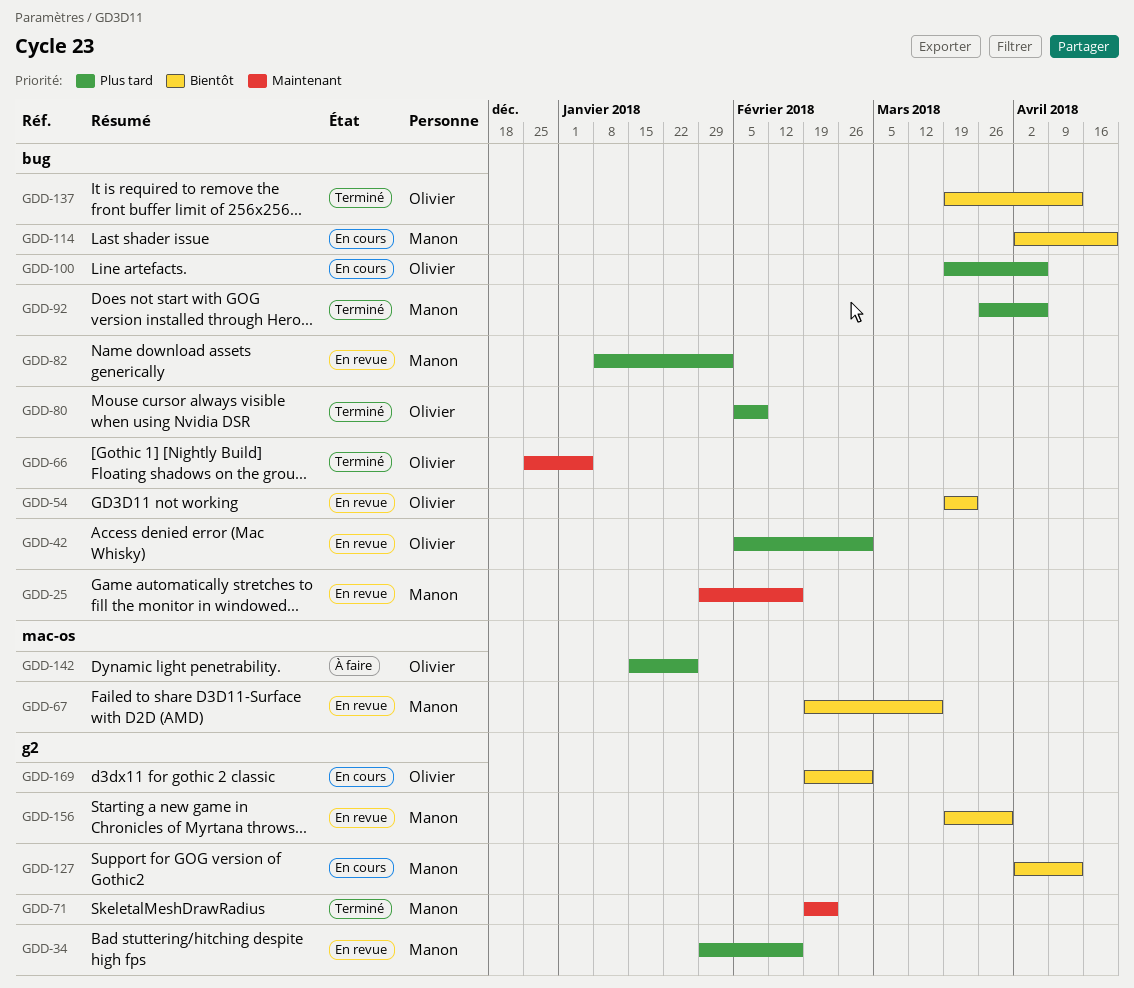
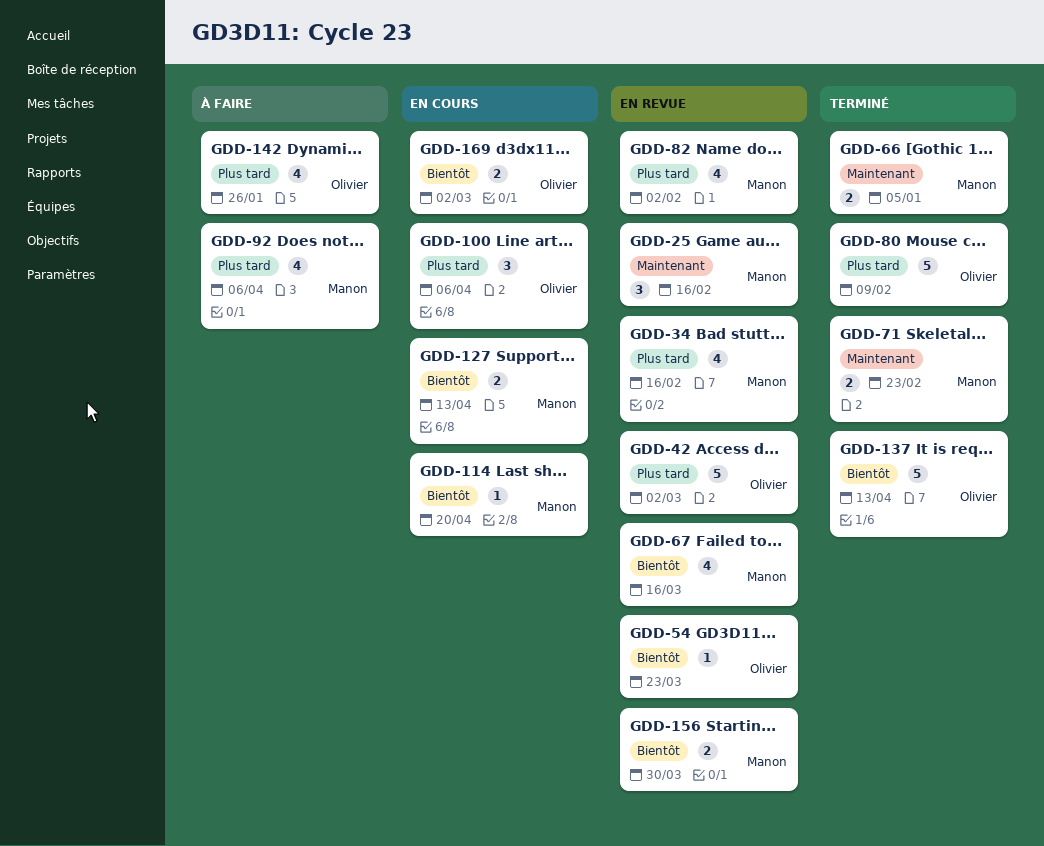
GDD-66, owner: Olivier -> Manon
GDD-92, status: Terminé -> À faire

